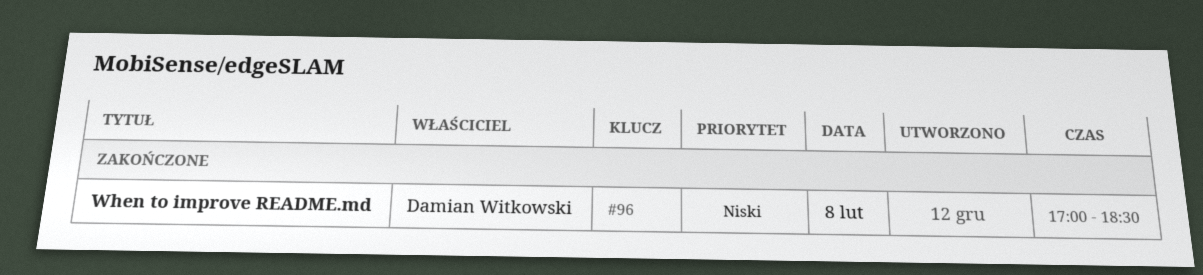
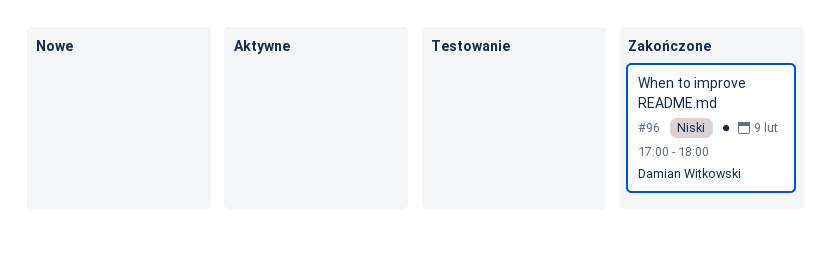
#96, day: Feb 8 -> Feb 9
#96, ends: 18:30 -> 18:00

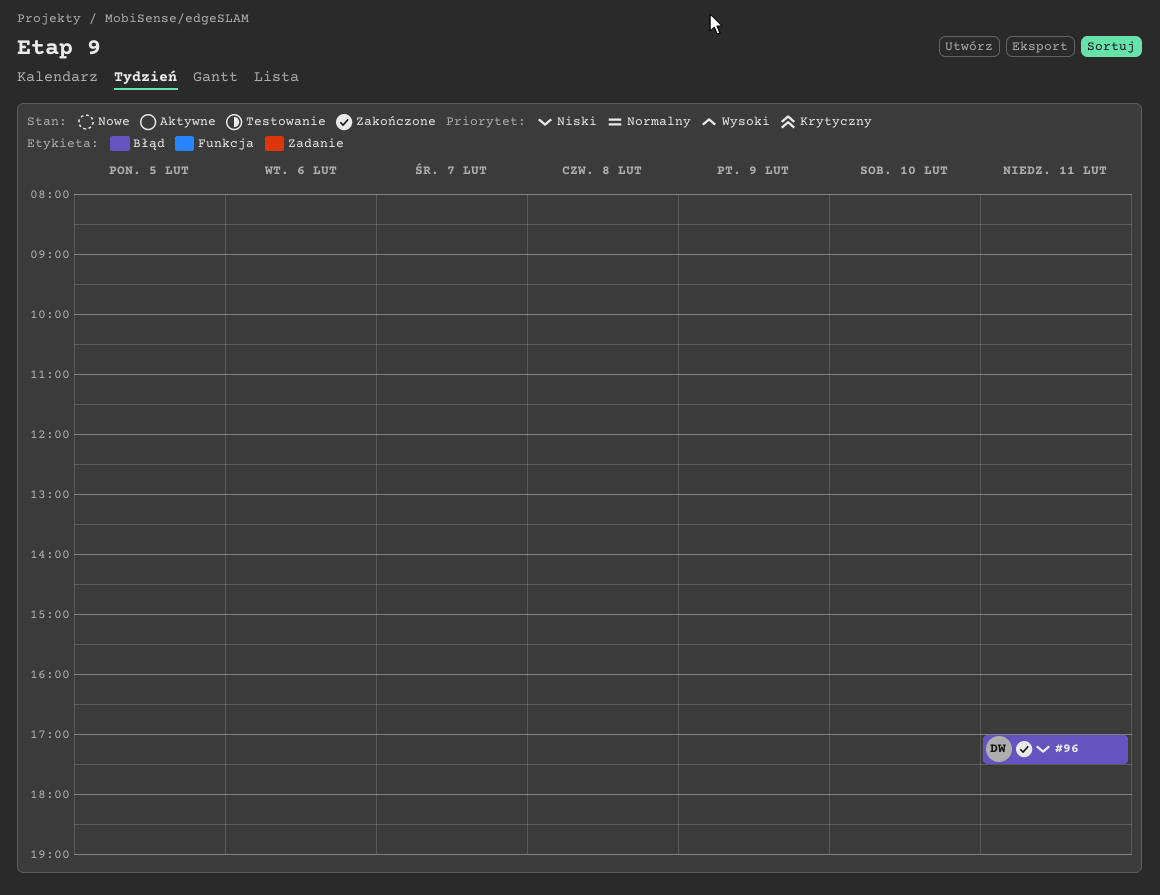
#96, day: Feb 9 -> Feb 11
#96, ends: 18:00 -> 17:30

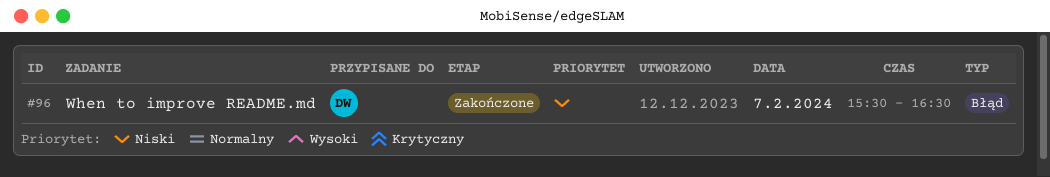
#96, day: Feb 11 -> Feb 7
#96, begins: 17:00 -> 15:30
#96, ends: 17:30 -> 16:30

